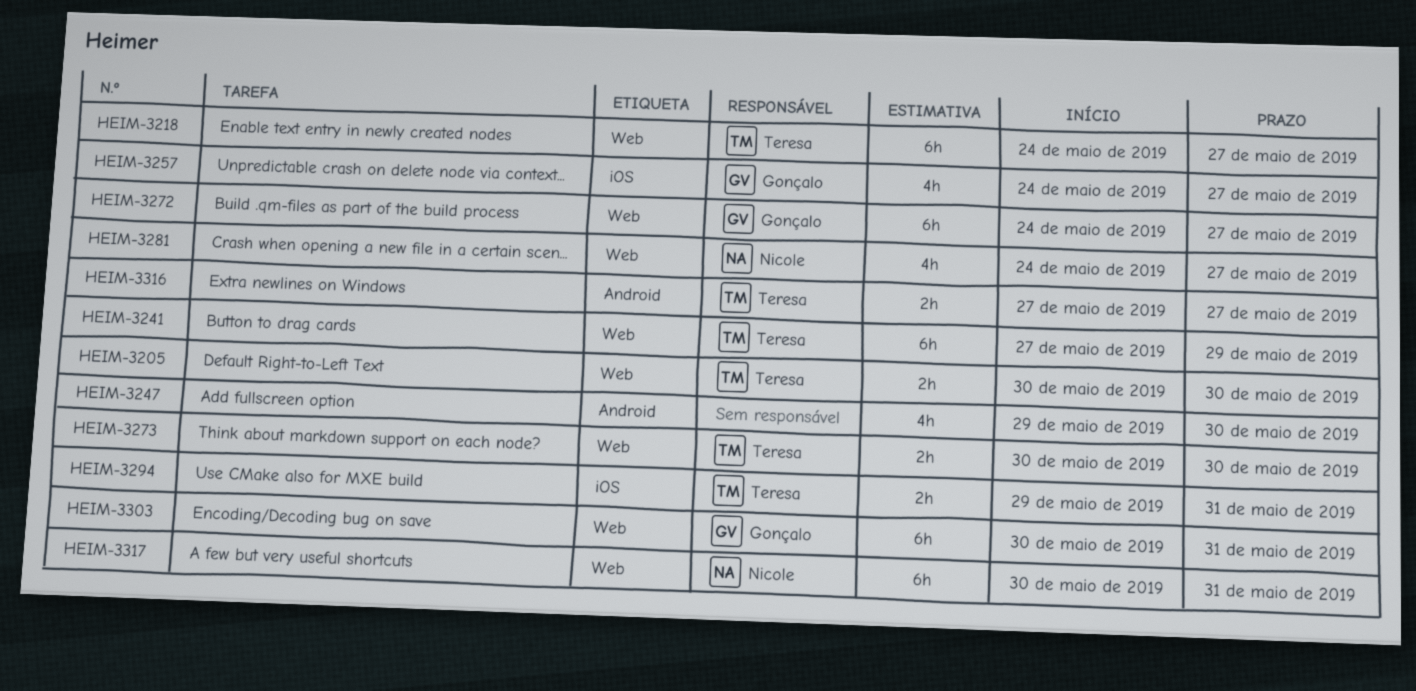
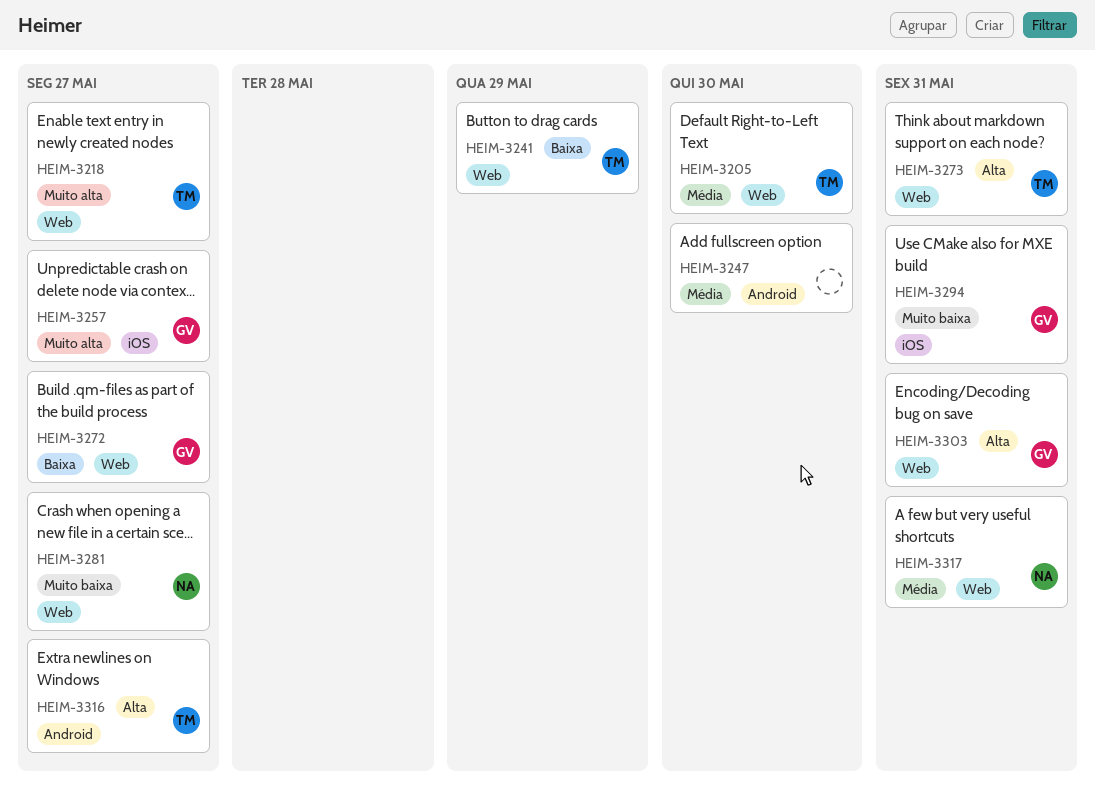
HEIM-3273, due: May 30 -> May 31
HEIM-3294, owner: Teresa -> Gonçalo

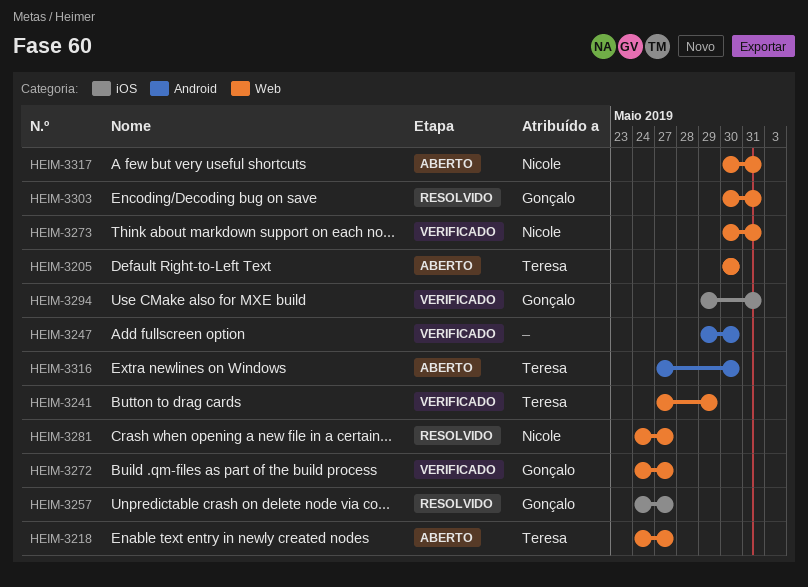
HEIM-3273, owner: Teresa -> Nicole
HEIM-3316, due: May 27 -> May 30

